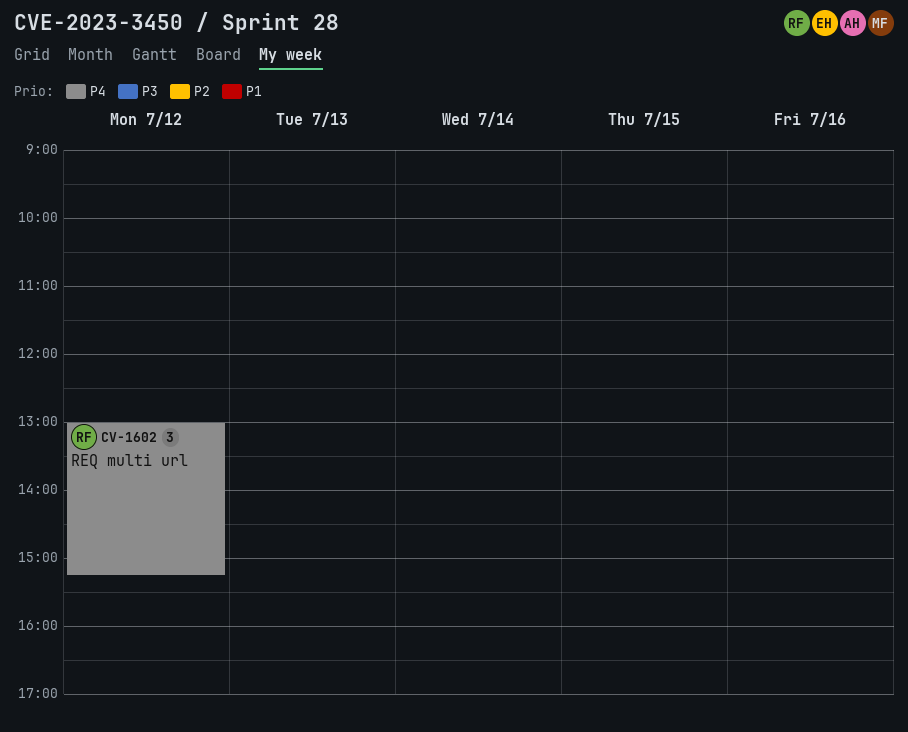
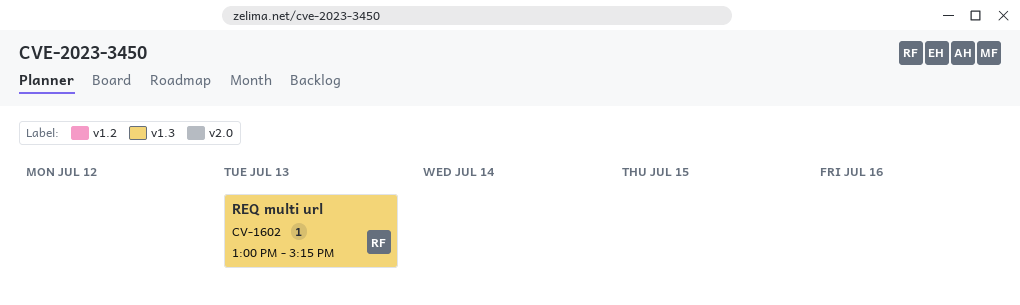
CV-1602, estimate: 3 -> 1
CV-1602, day: Jul 12 -> Jul 13

